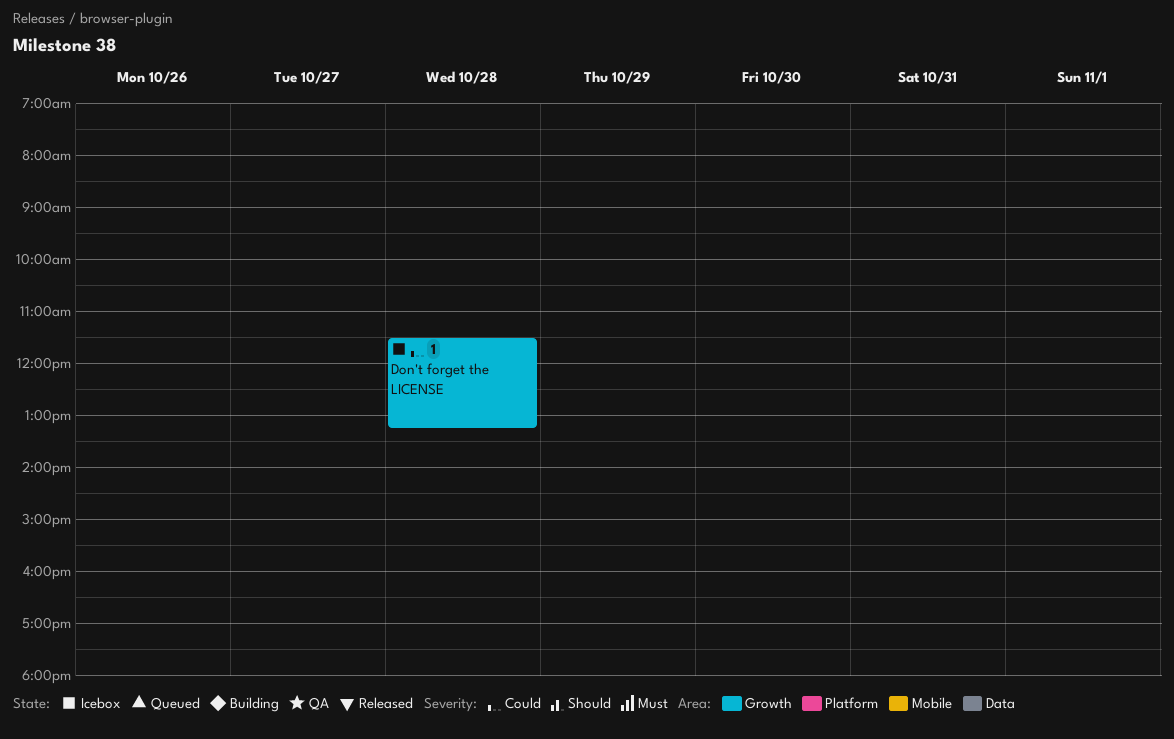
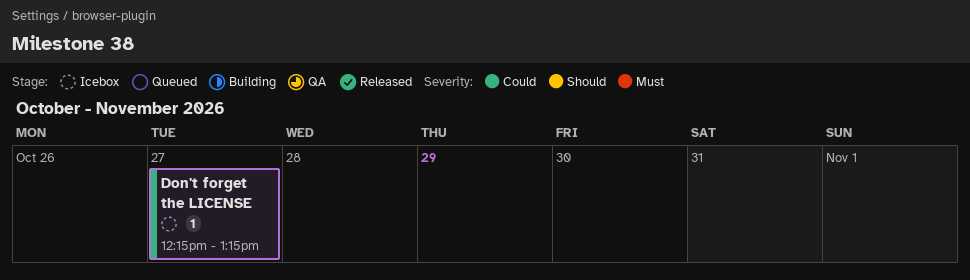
Don't forget the LICENSE, day: Oct 28 -> Oct 27
Don't forget the LICENSE, begins: 11:30 -> 12:15

